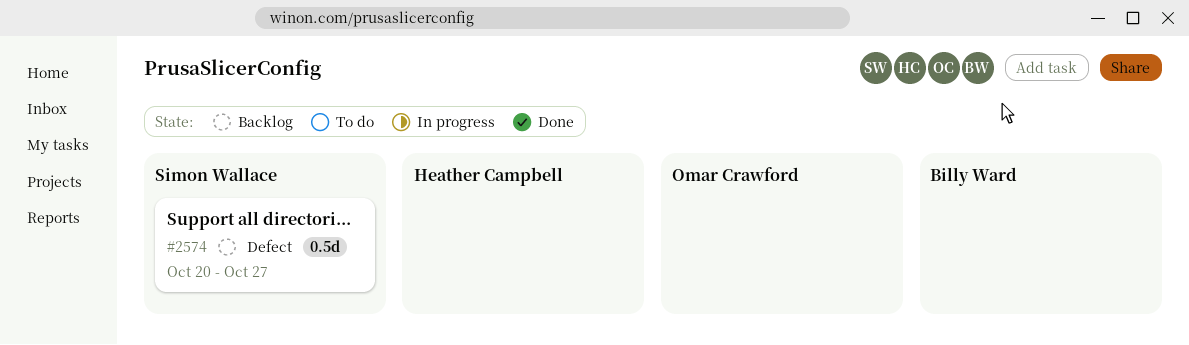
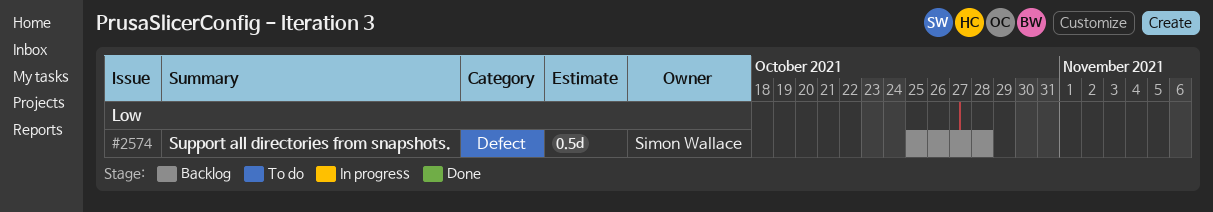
#2574, start: Oct 20 -> Oct 25
#2574, due: Oct 27 -> Oct 28

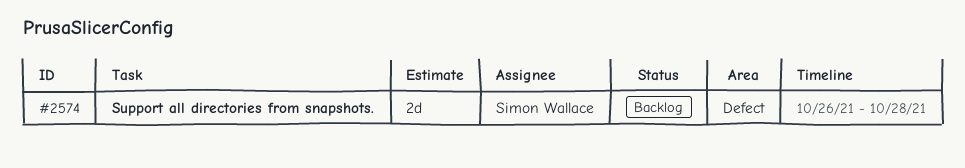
#2574, estimate: 0.5d -> 2d
#2574, start: Oct 25 -> Oct 26

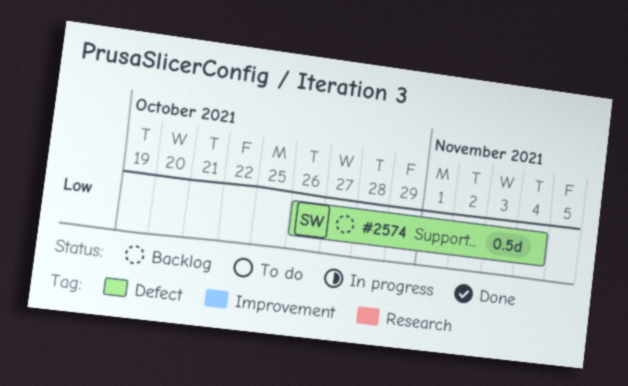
#2574, estimate: 2d -> 0.5d
#2574, due: Oct 28 -> Nov 4

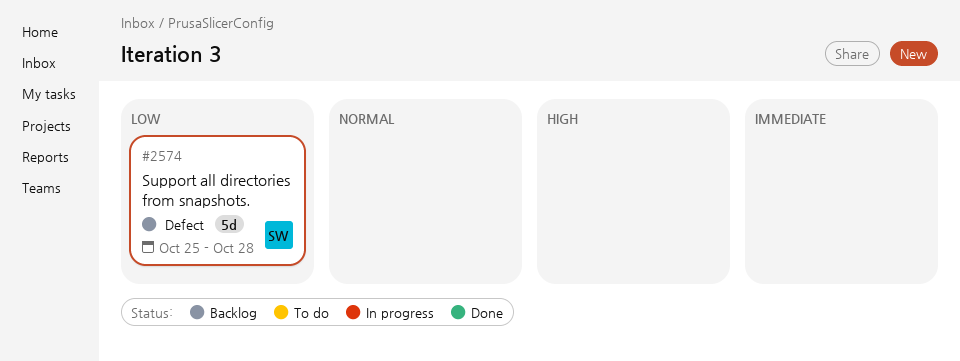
#2574, estimate: 0.5d -> 5d
#2574, start: Oct 26 -> Oct 25
#2574, due: Nov 4 -> Oct 28

